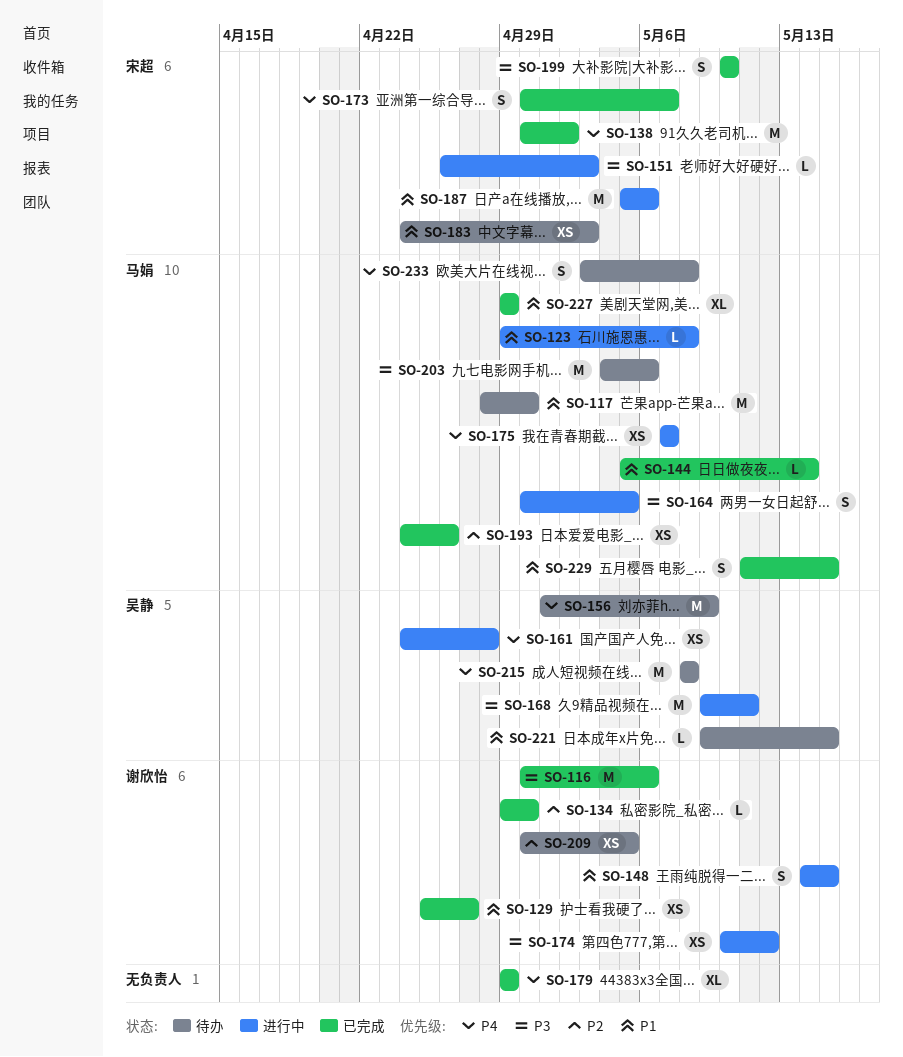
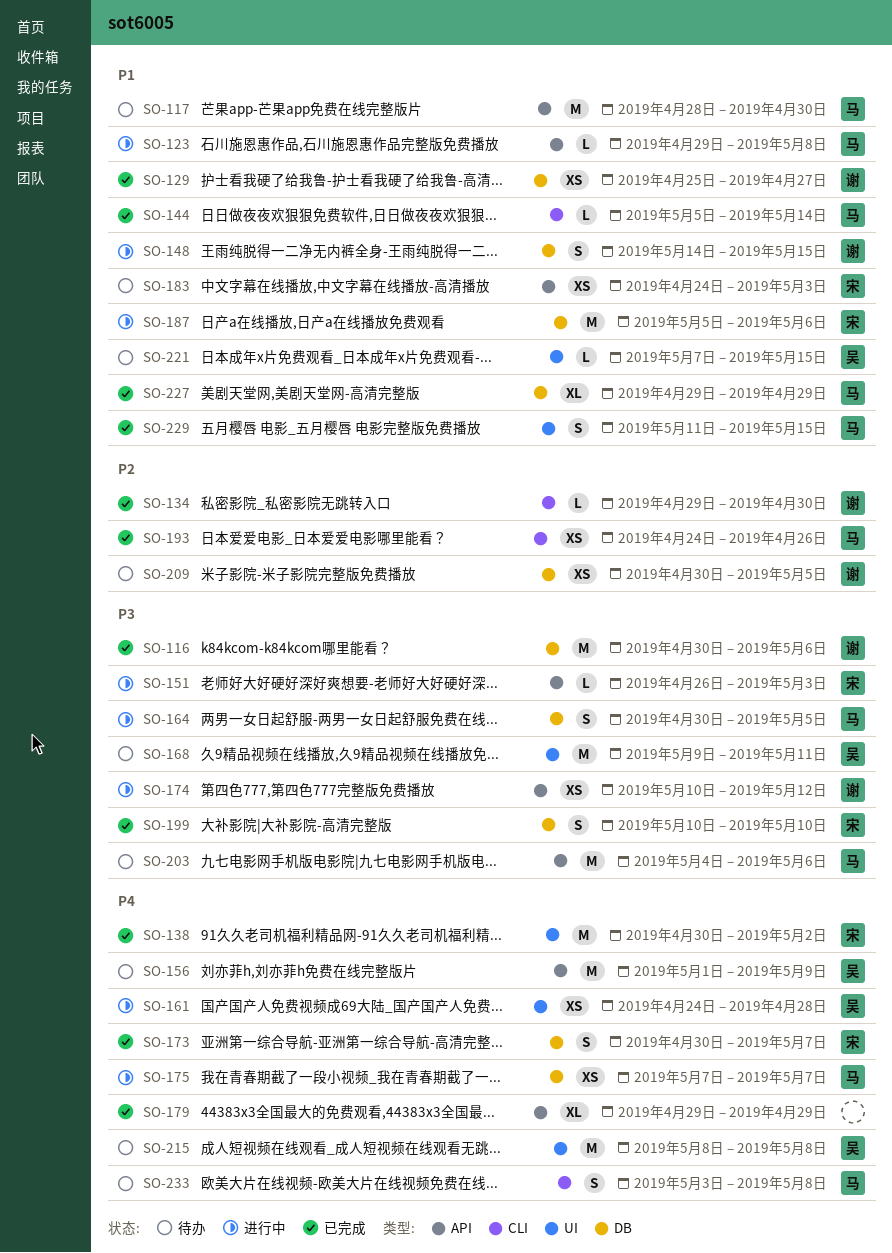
SO-168, status: 进行中 -> 待办
SO-221, start: May 9 -> May 7

